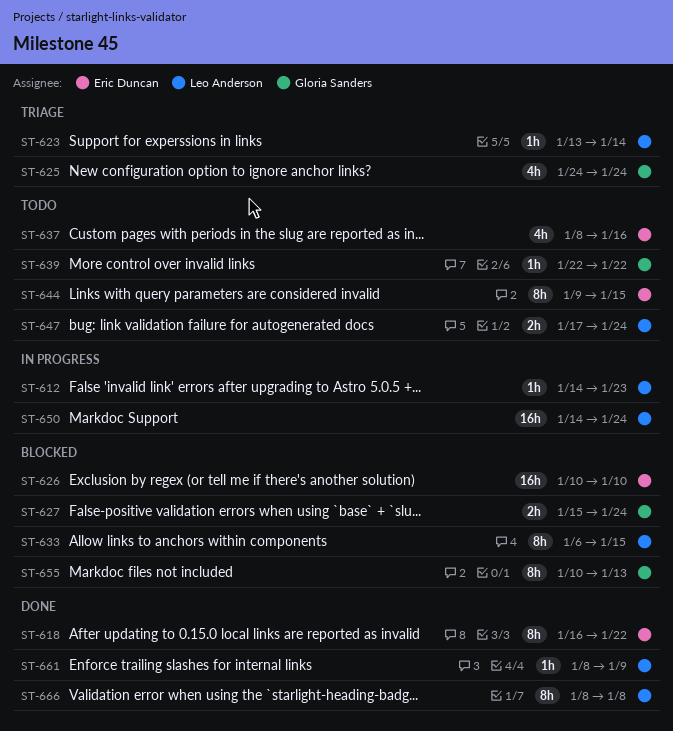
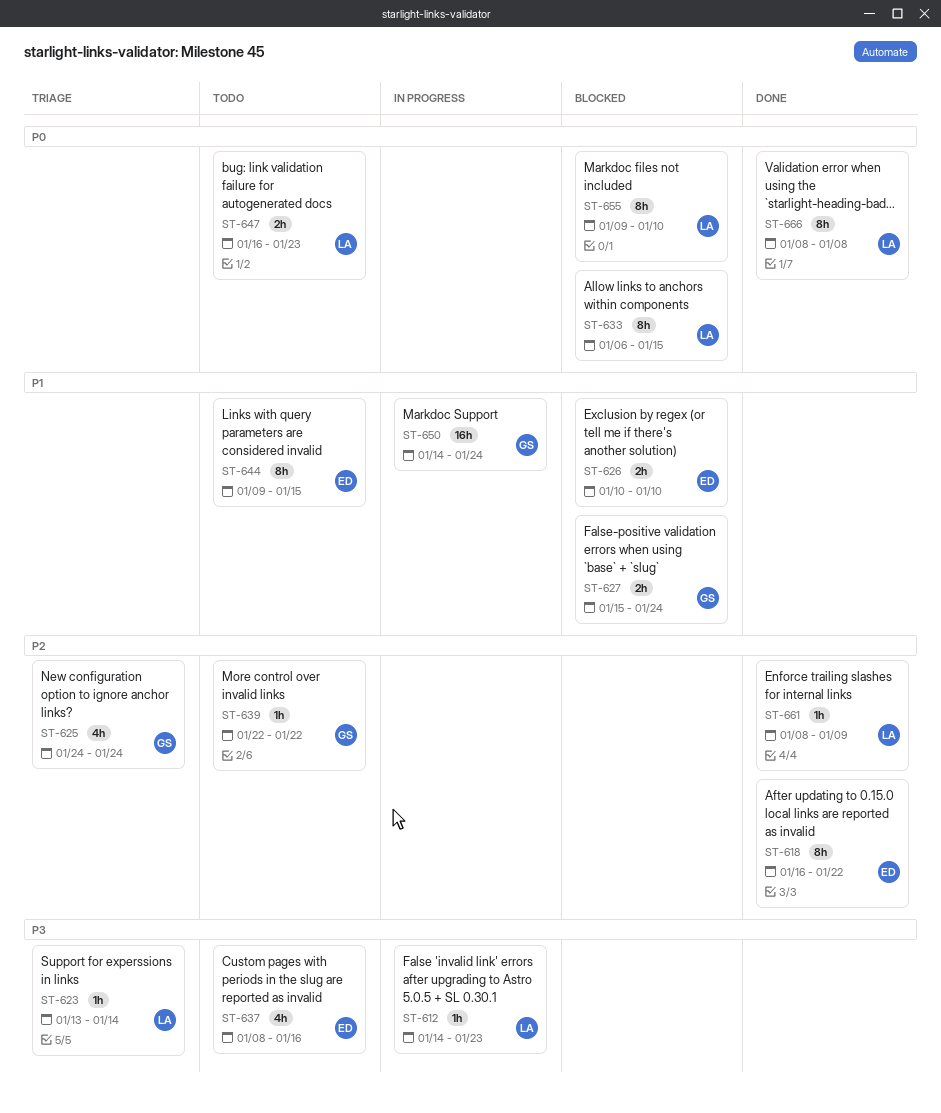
ST-626, estimate: 16h -> 2h
ST-647, start: Jan 17 -> Jan 16
ST-647, due: Jan 24 -> Jan 23
ST-650, owner: Leo Anderson -> Gloria Sanders
ST-655, owner: Gloria Sanders -> Leo Anderson
ST-655, start: Jan 10 -> Jan 9
ST-655, due: Jan 13 -> Jan 10

